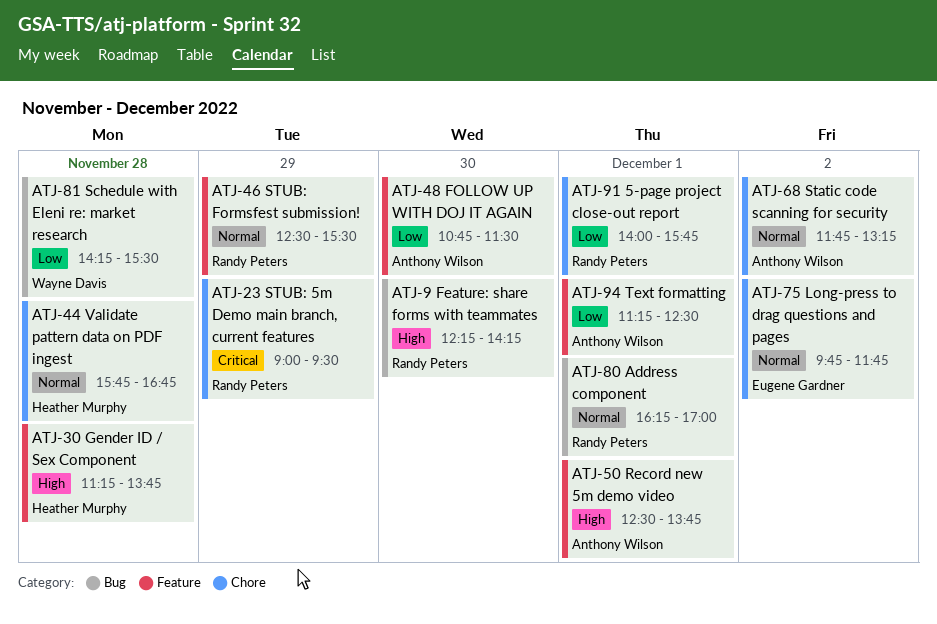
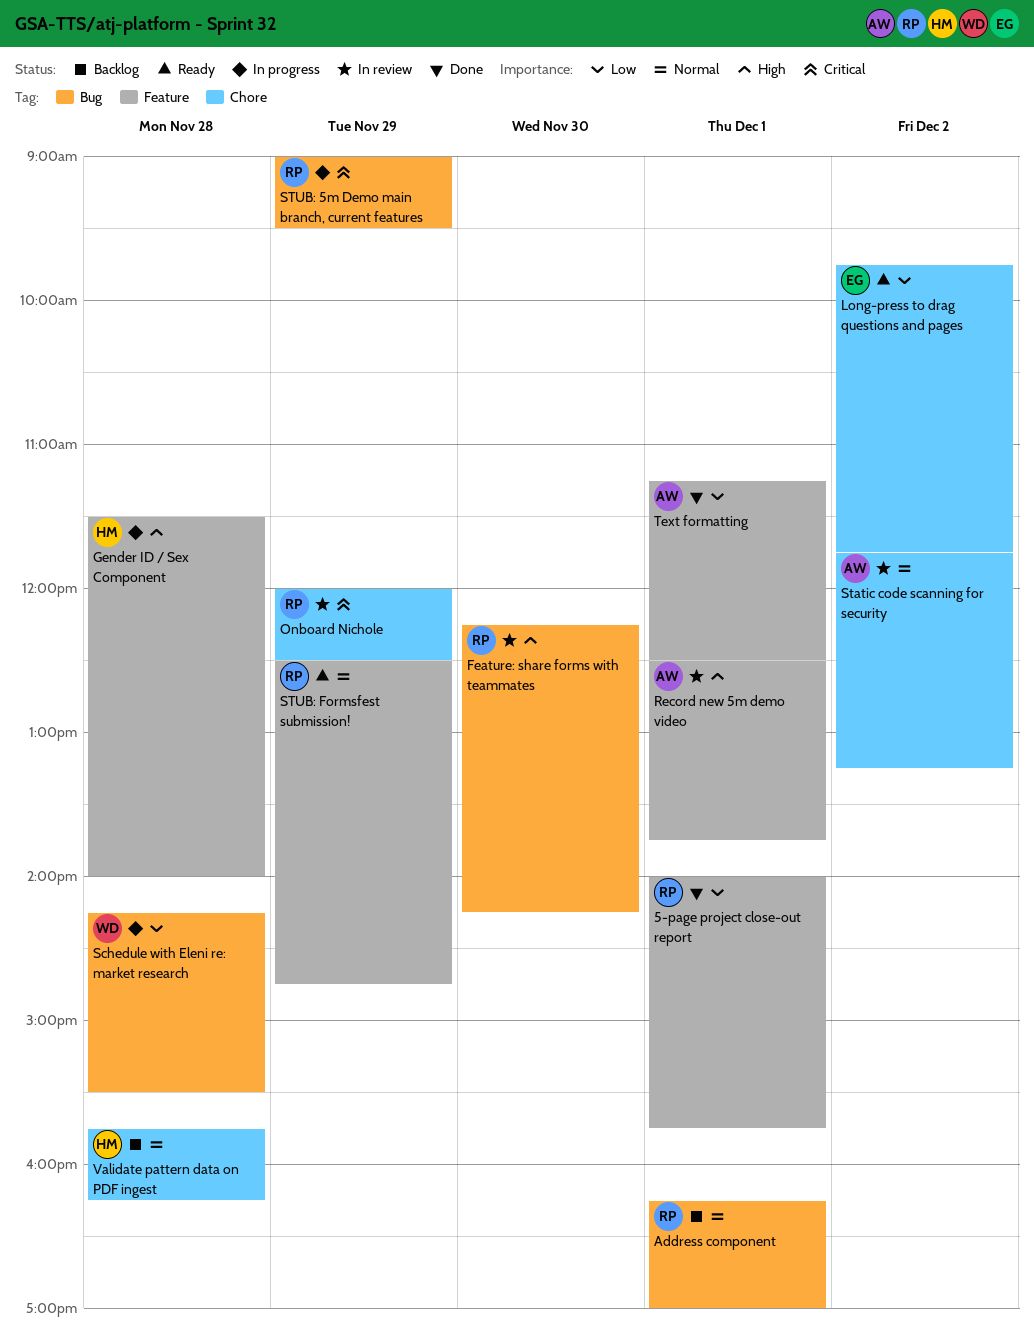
5-page project close-out report, label: Chore -> Feature
FOLLOW UP WITH DOJ IT AGAIN: present -> none
Gender ID / Sex Component, begins: 11:15 -> 11:30
Gender ID / Sex Component, ends: 13:45 -> 14:00
Long-press to drag questions and pages, priority: Normal -> Low
Onboard Nichole: none -> present
STUB: 5m Demo main branch, current features, label: Chore -> Bug
STUB: Formsfest submission!, ends: 15:30 -> 14:45
Validate pattern data on PDF ingest, ends: 16:45 -> 16:15

